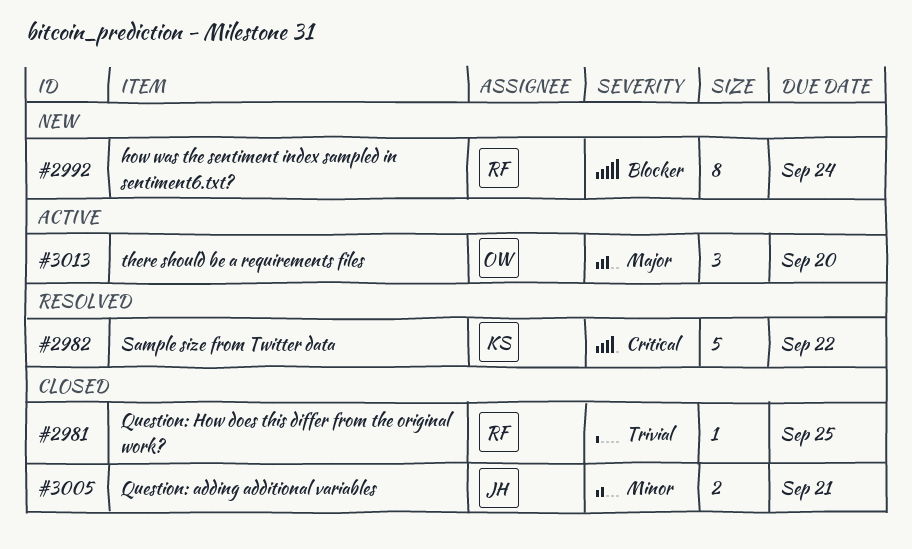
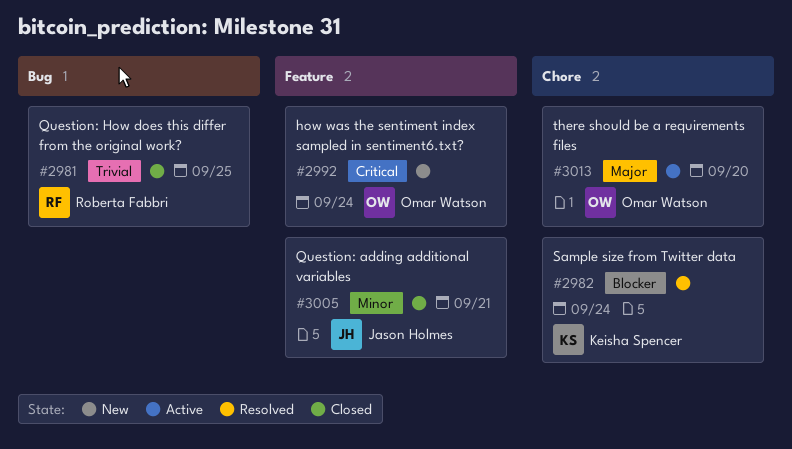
#2982, priority: Critical -> Blocker
#2982, due: Sep 22 -> Sep 24
#2992, owner: Roberta Fabbri -> Omar Watson
#2992, priority: Blocker -> Critical

